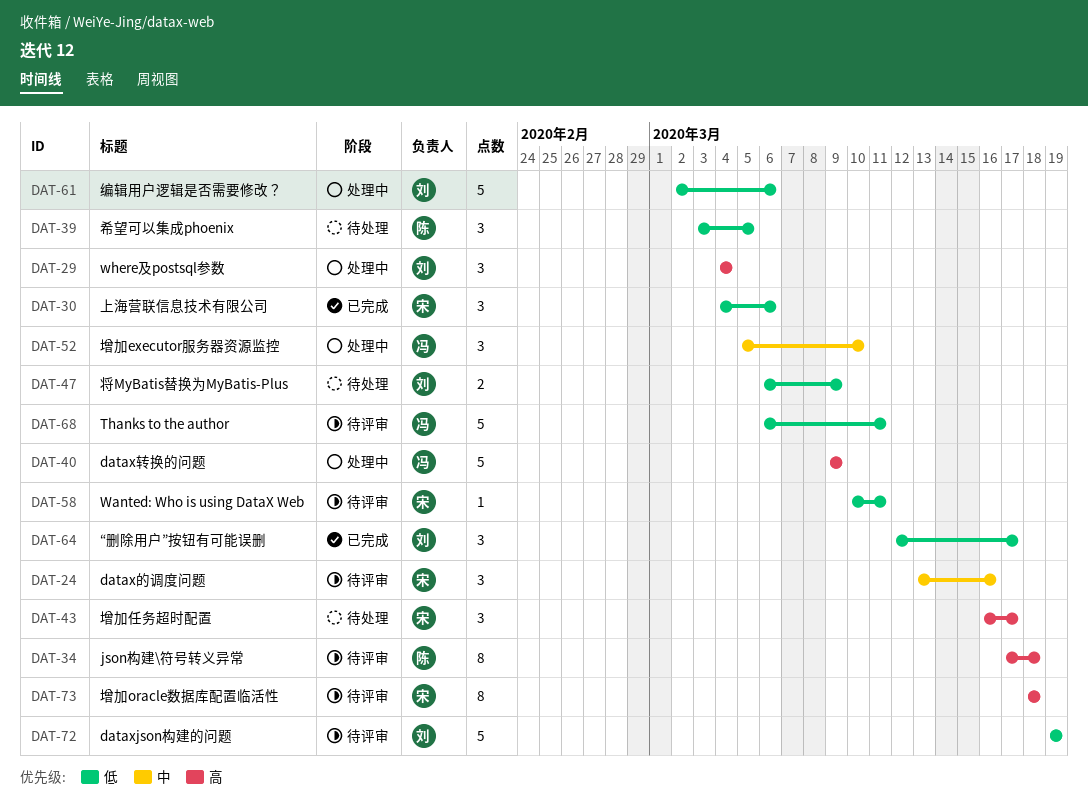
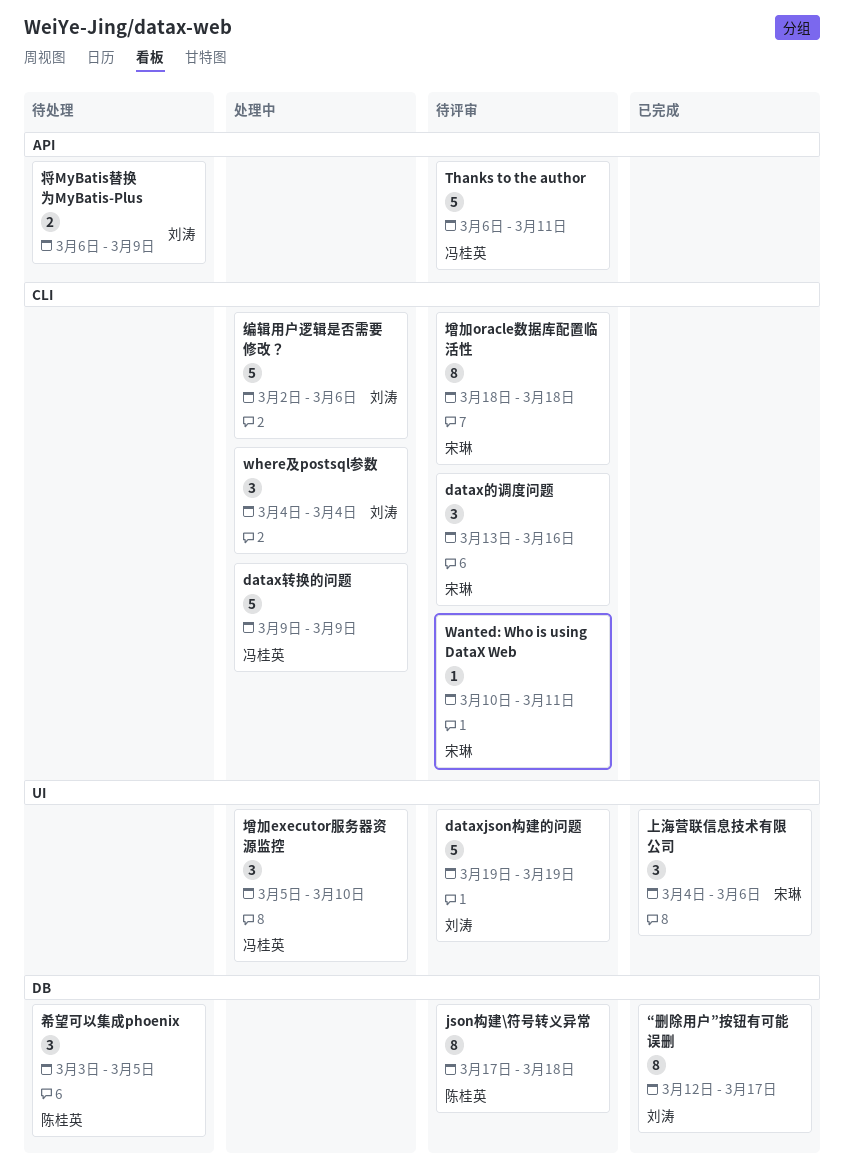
“删除用户”按钮有可能误删, estimate: 3 -> 8
增加任务超时配置: present -> none

